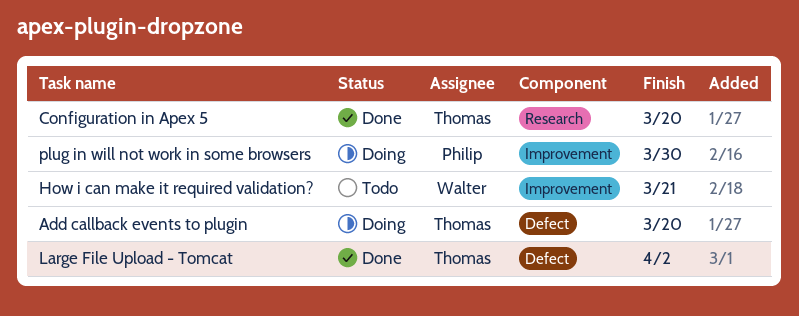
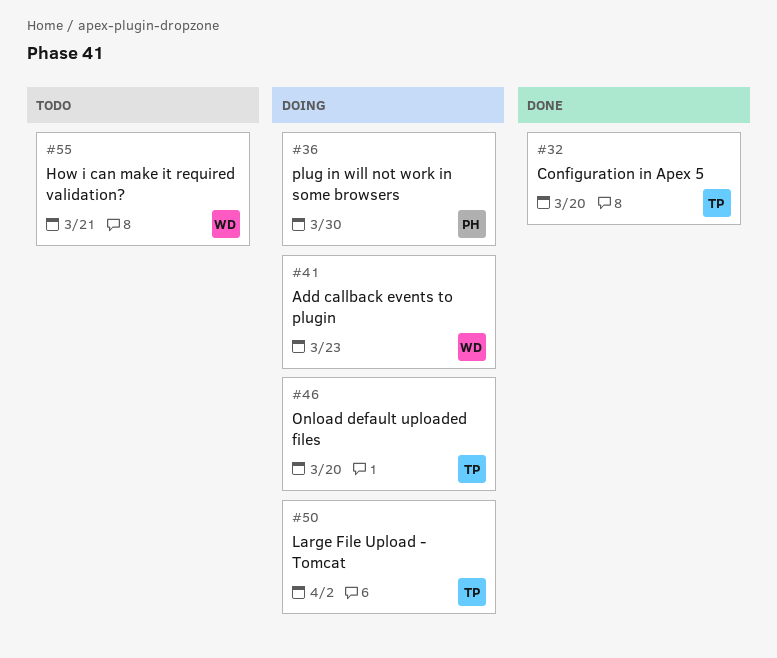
Add callback events to plugin, owner: Thomas -> Walter
Add callback events to plugin, due: Mar 20 -> Mar 23
Large File Upload - Tomcat, status: Done -> Doing
Onload default uploaded files: none -> present

